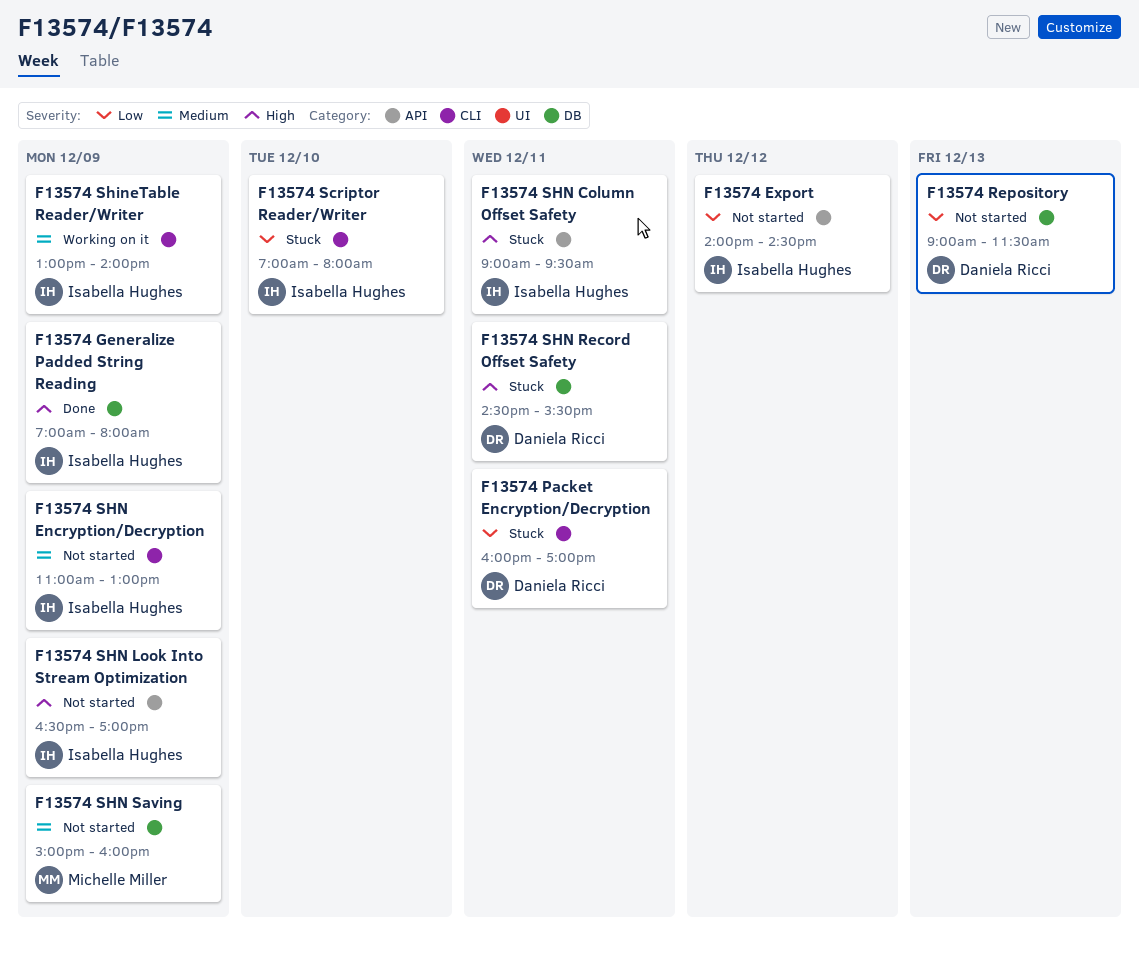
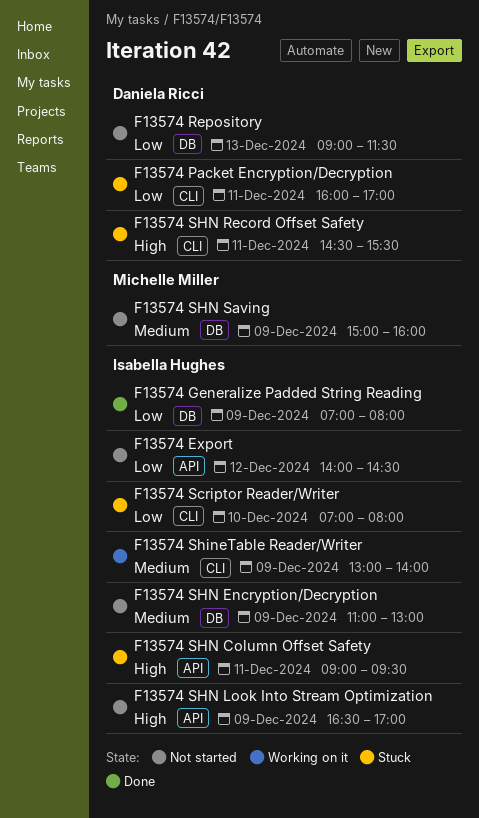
F13574 Generalize Padded String Reading, priority: High -> Low
F13574 SHN Encryption/Decryption, label: CLI -> DB
F13574 SHN Record Offset Safety, label: DB -> CLI

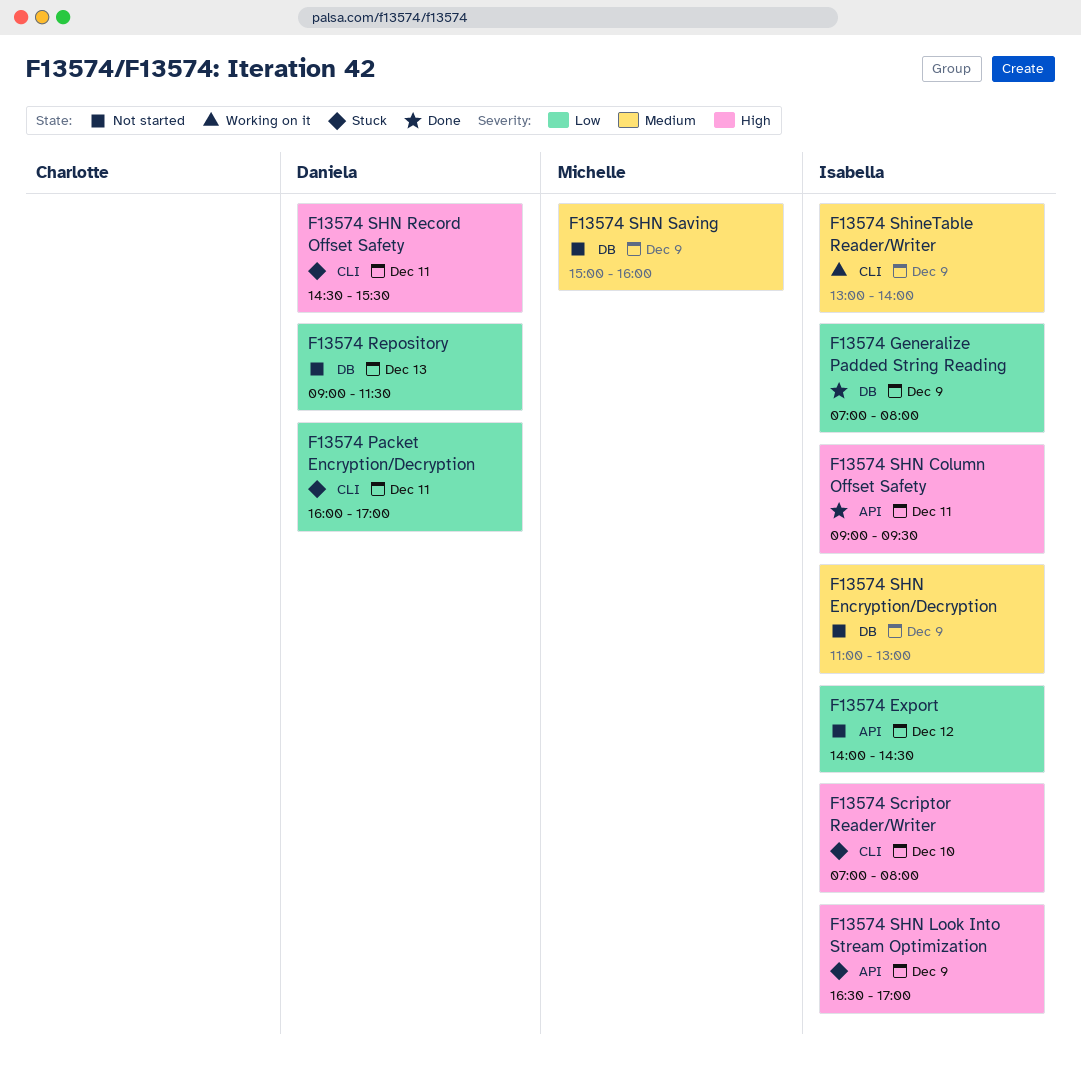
F13574 Scriptor Reader/Writer, priority: Low -> High
F13574 SHN Column Offset Safety, status: Stuck -> Done
F13574 SHN Look Into Stream Optimization, status: Not started -> Stuck

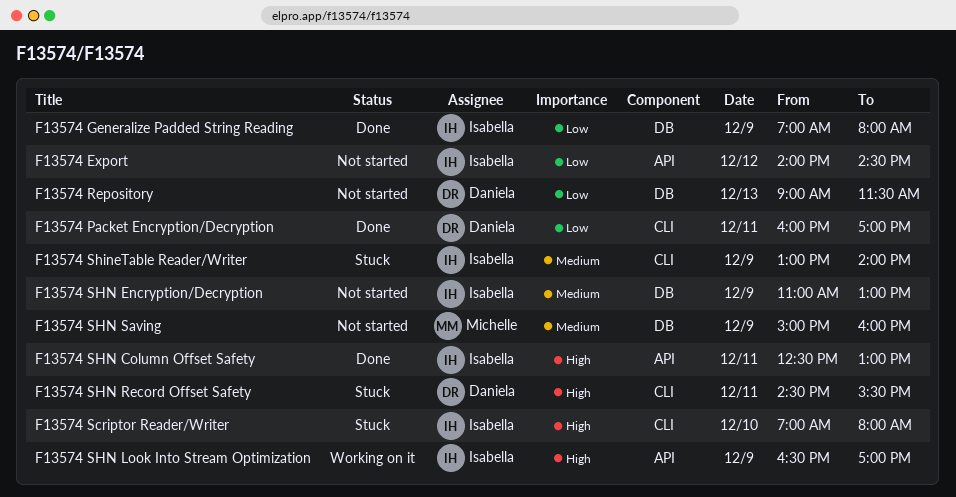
F13574 Packet Encryption/Decryption, status: Stuck -> Done
F13574 ShineTable Reader/Writer, status: Working on it -> Stuck
F13574 SHN Column Offset Safety, begins: 09:00 -> 12:30
F13574 SHN Column Offset Safety, ends: 09:30 -> 13:00
F13574 SHN Look Into Stream Optimization, status: Stuck -> Working on it

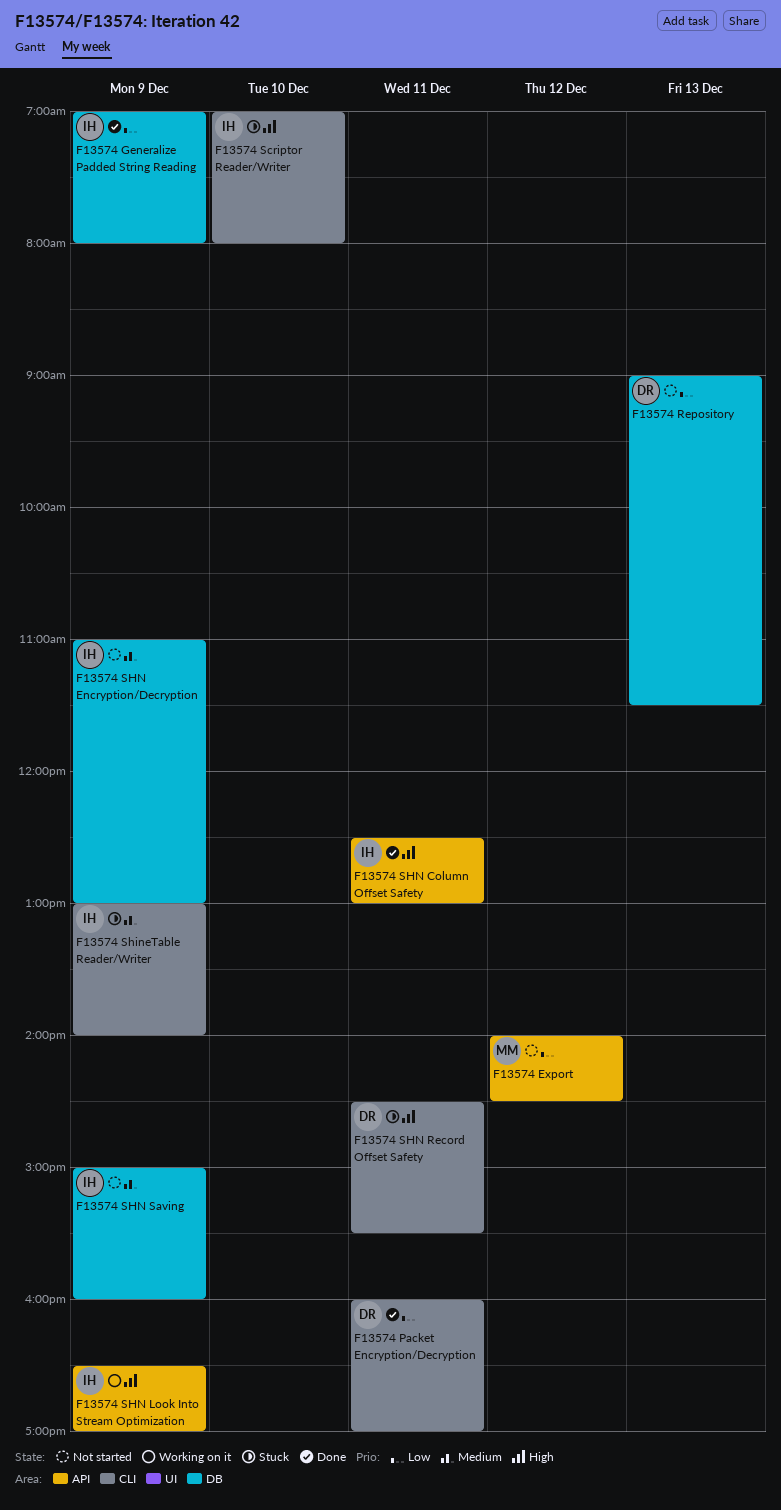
F13574 Export, owner: Isabella -> Michelle
F13574 SHN Saving, owner: Michelle -> Isabella

